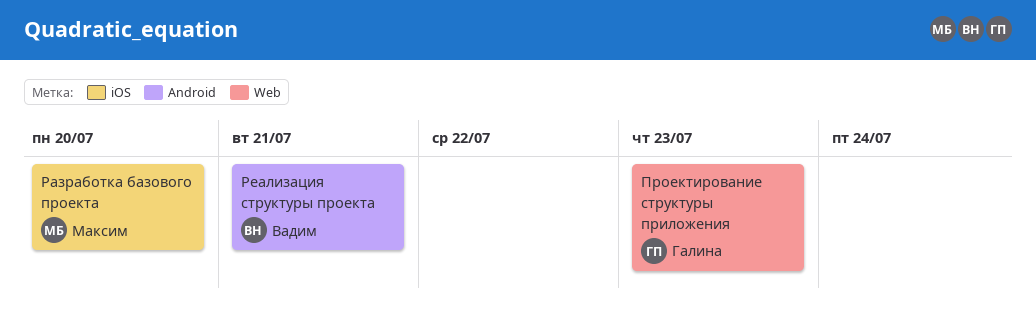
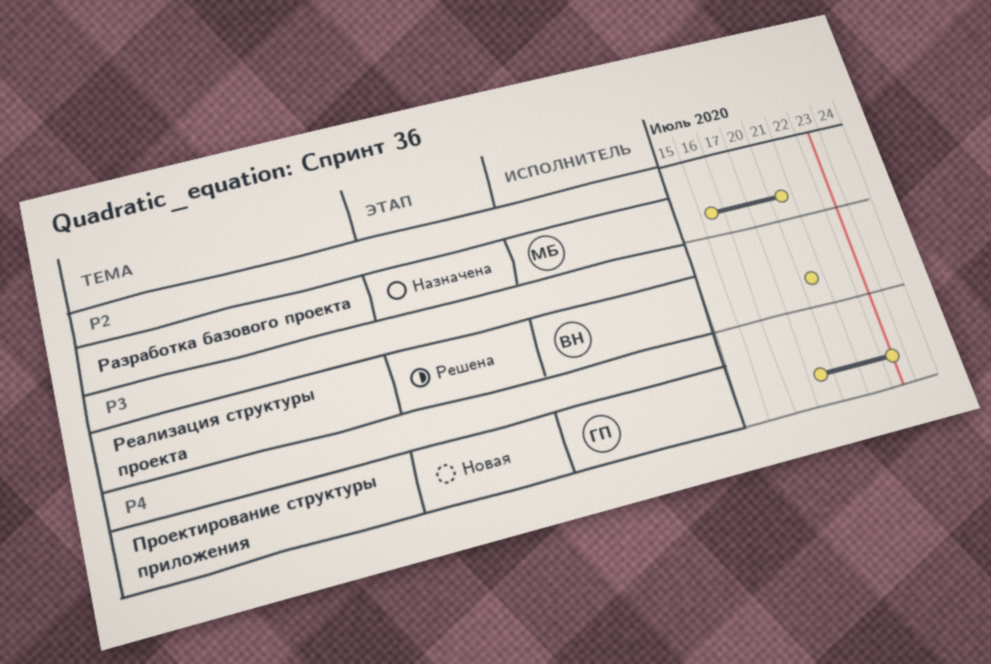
Разработка базового проекта, due: Jul 20 -> Jul 21

